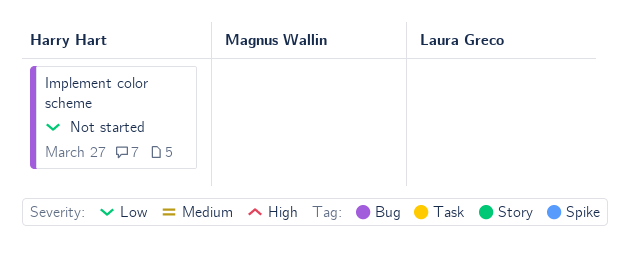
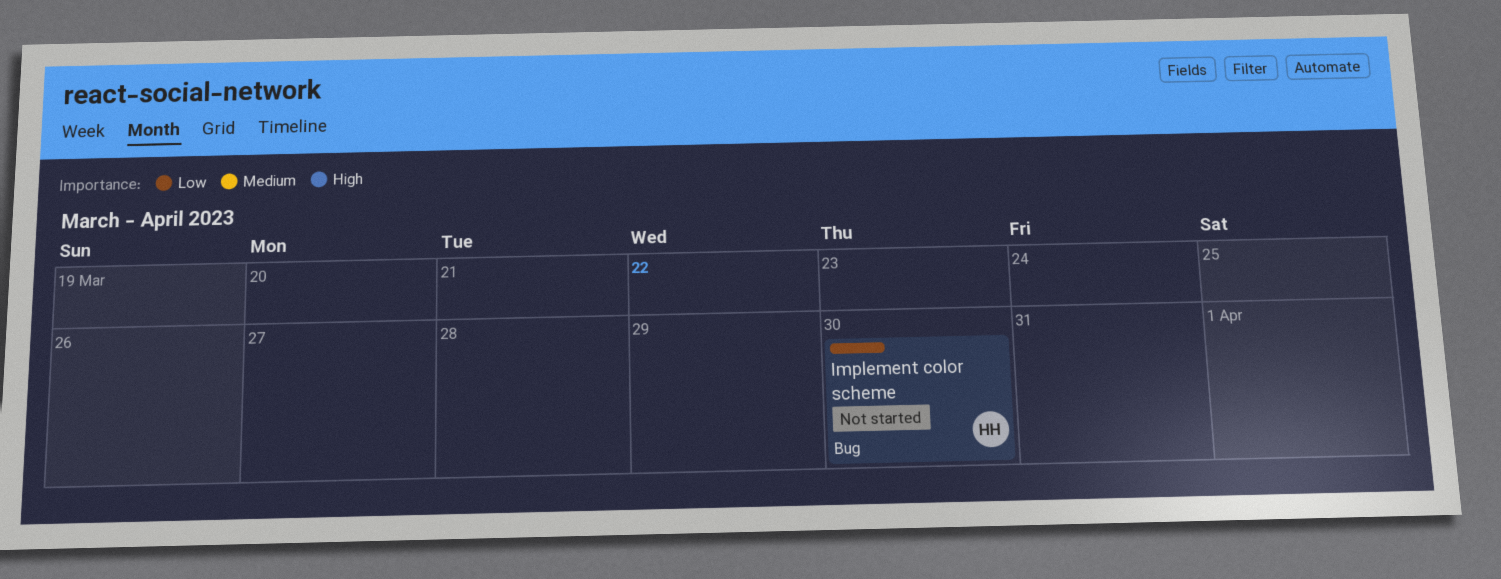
Implement color scheme, due: Mar 27 -> Mar 30

